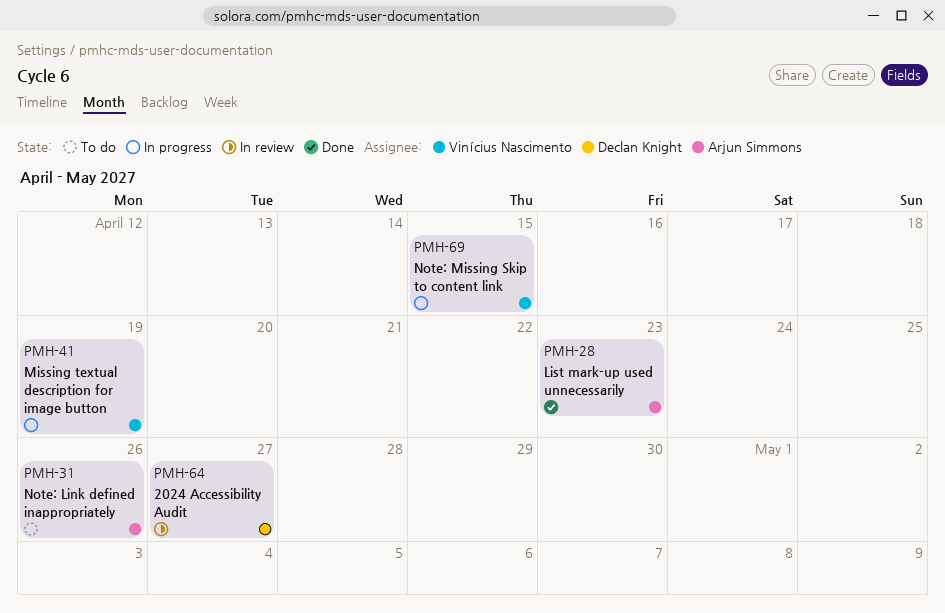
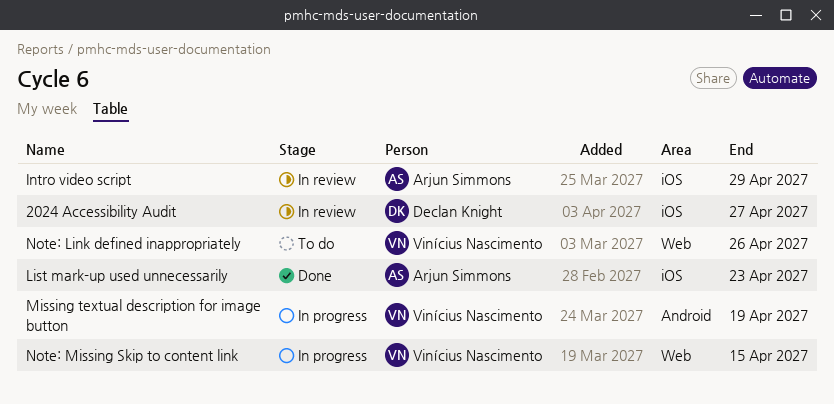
Intro video script: none -> present
Note: Link defined inappropriately, owner: Arjun Simmons -> Vinícius Nascimento

